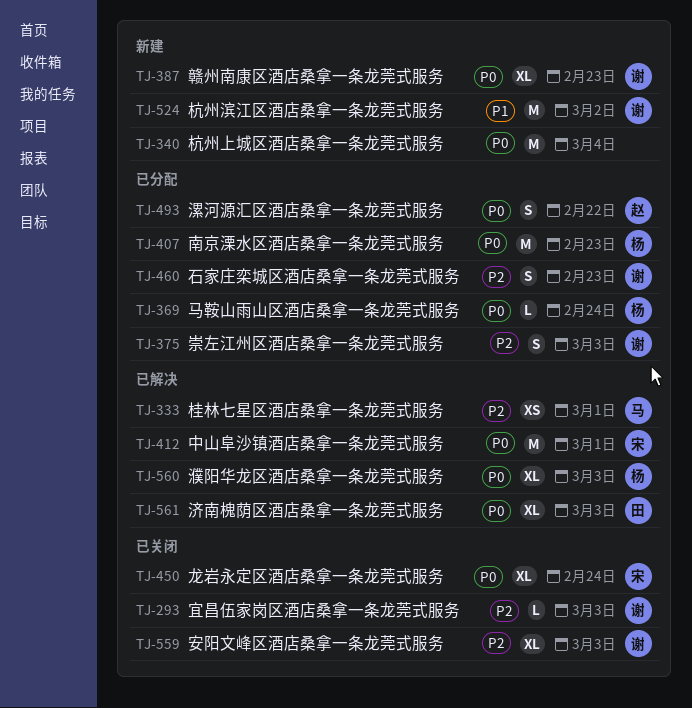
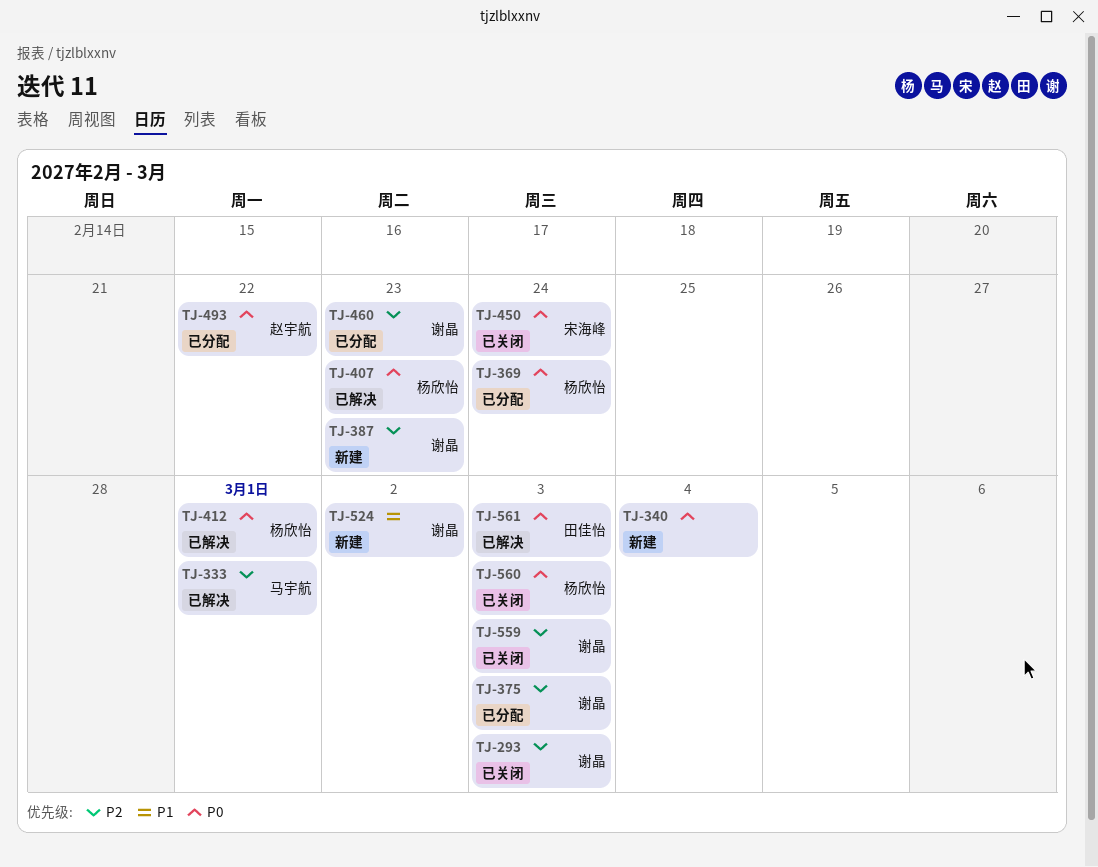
TJ-387, priority: P0 -> P2
TJ-407, status: 已分配 -> 已解决
TJ-412, owner: 宋海峰 -> 杨欣怡
TJ-560, status: 已解决 -> 已关闭

